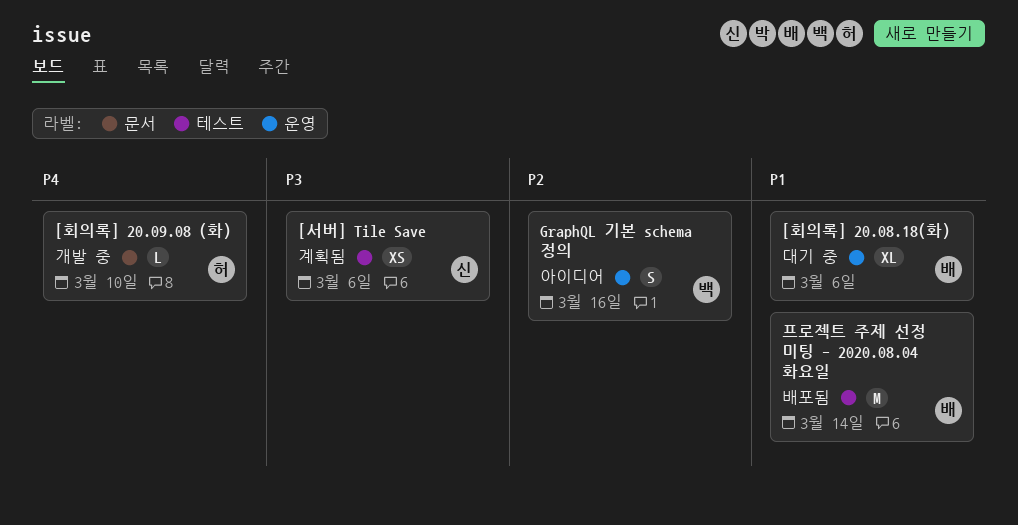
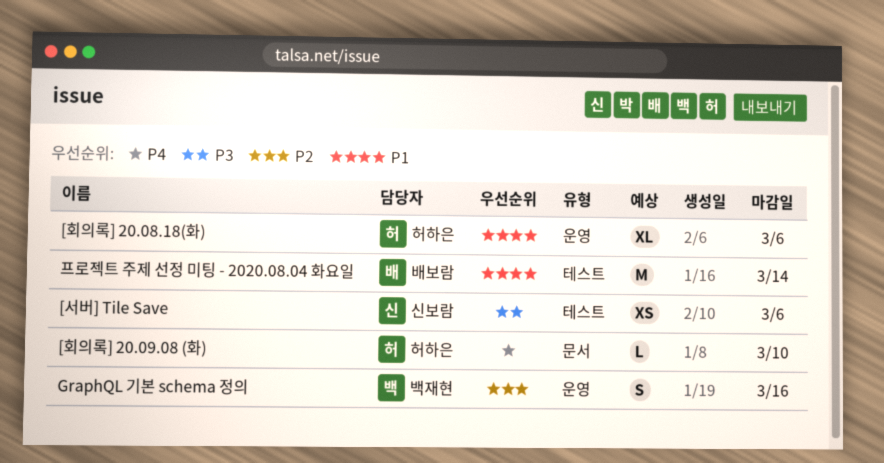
[회의록] 20.08.18(화), owner: 배보람 -> 허하은

